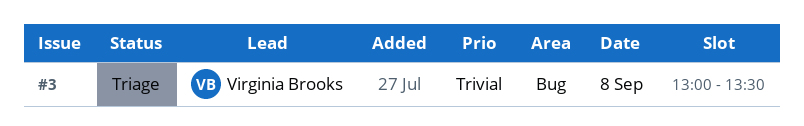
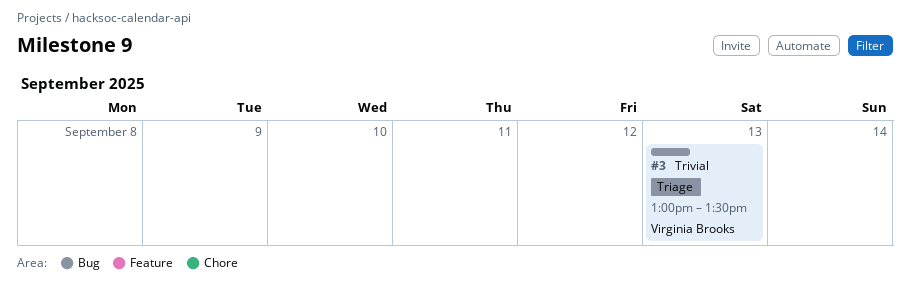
#3, day: Sep 8 -> Sep 13

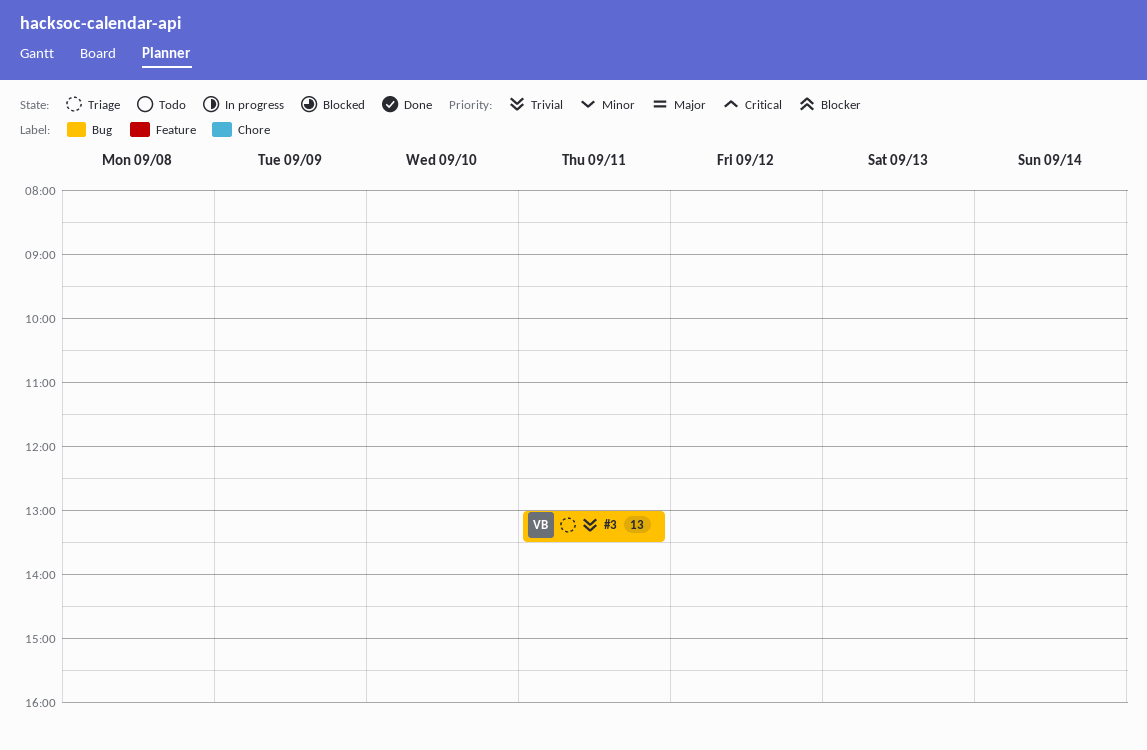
#3, day: Sep 13 -> Sep 11

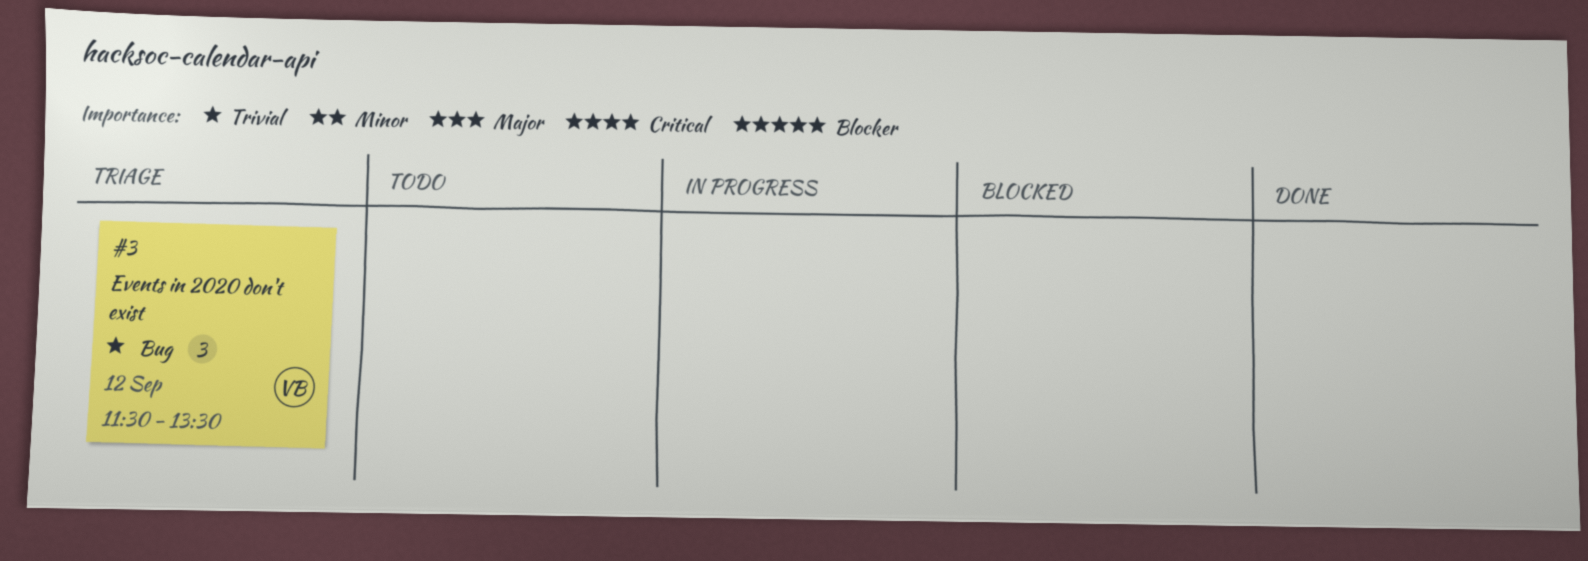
#3, estimate: 13 -> 3
#3, day: Sep 11 -> Sep 12
#3, begins: 13:00 -> 11:30

